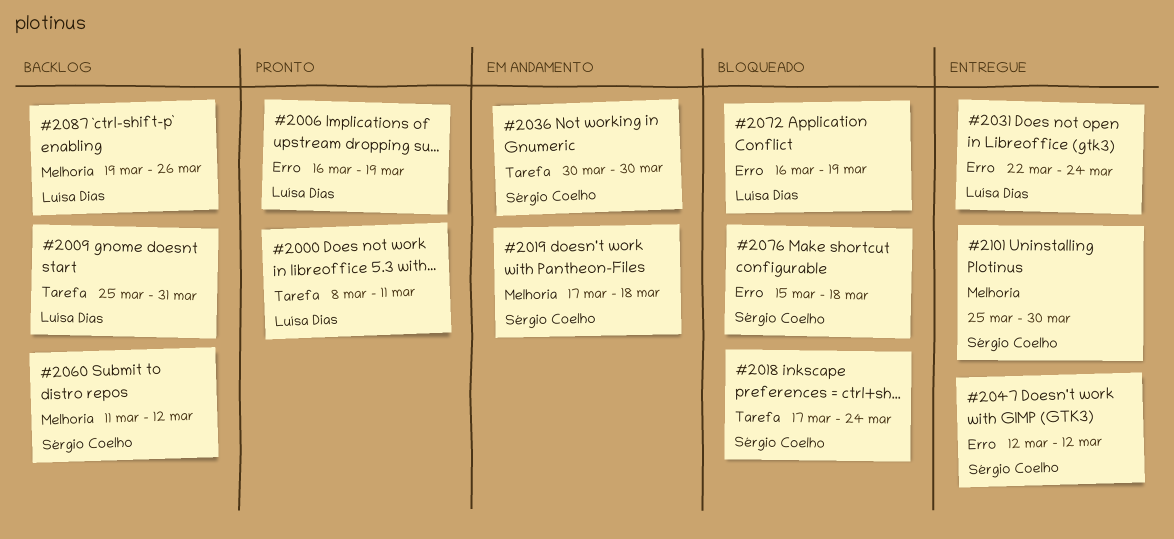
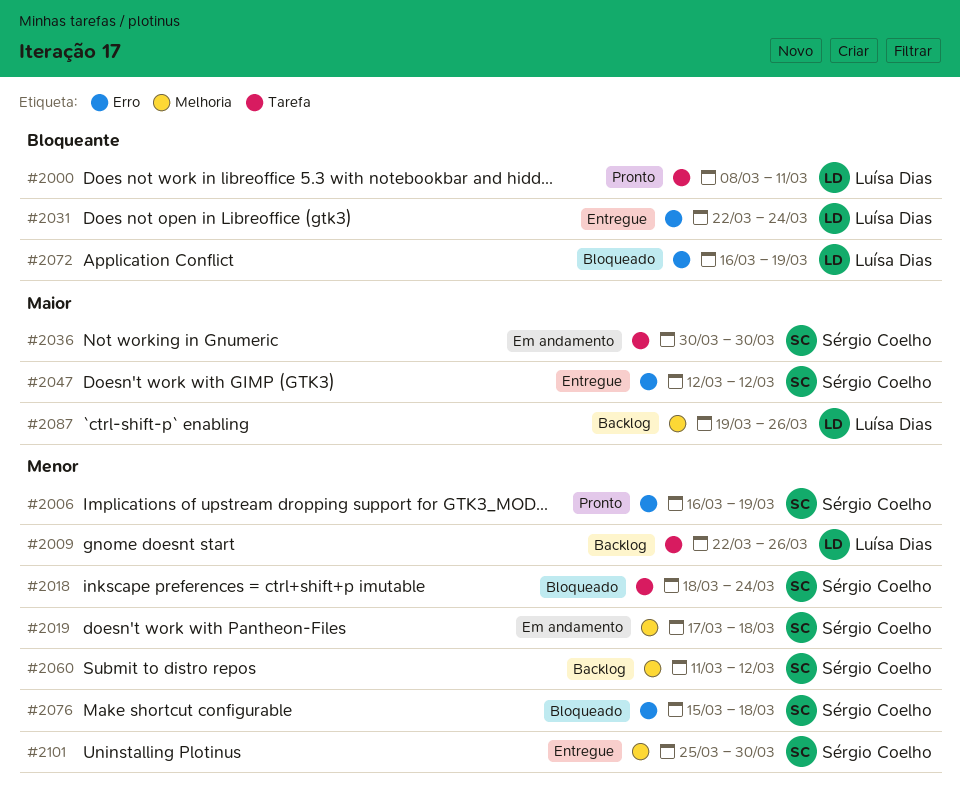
#2006, owner: Luísa Dias -> Sérgio Coelho
#2009, start: Mar 25 -> Mar 22
#2009, due: Mar 31 -> Mar 26
#2018, start: Mar 17 -> Mar 18

